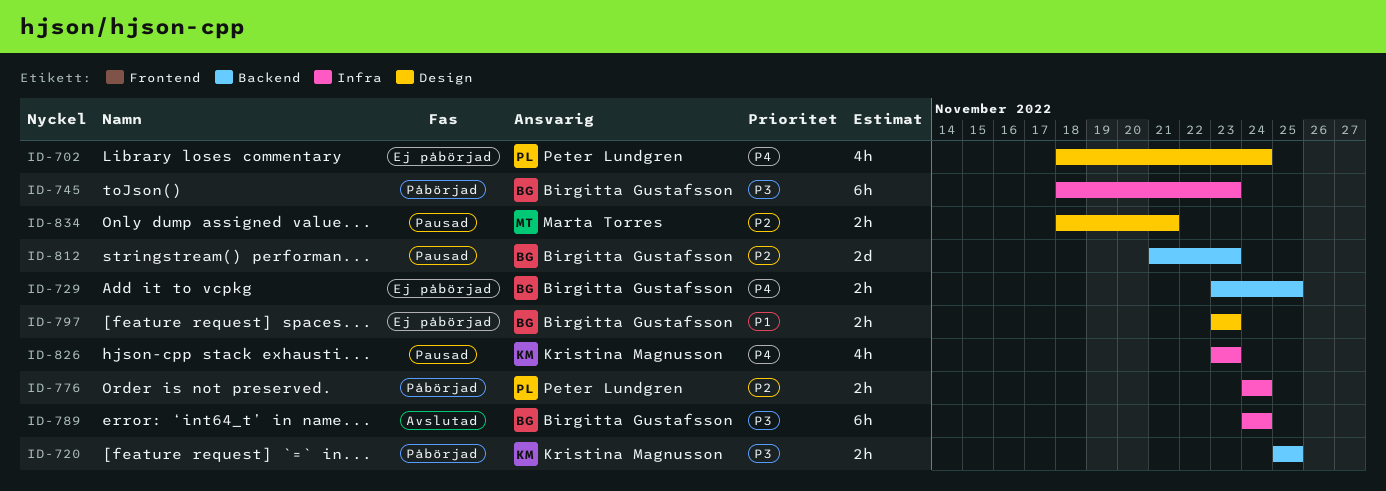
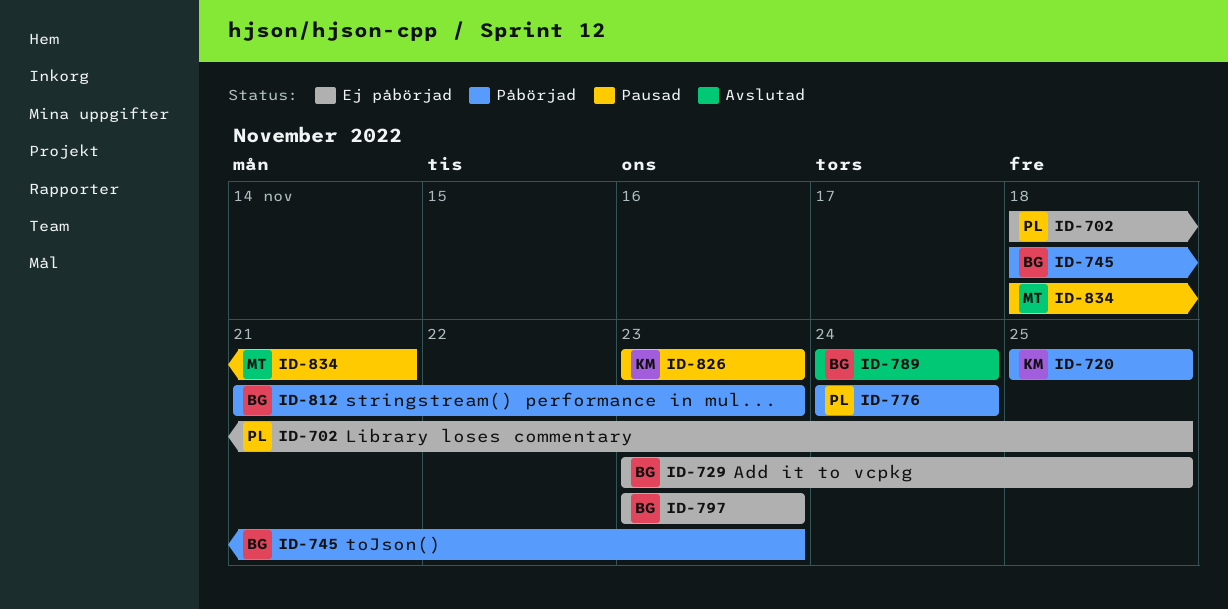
ID-702, due: Nov 24 -> Nov 25
ID-812, status: Pausad -> Påbörjad

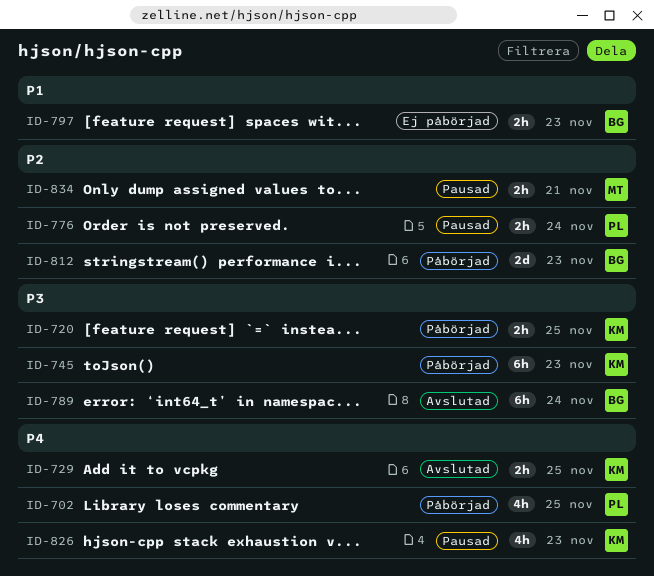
ID-702, status: Ej påbörjad -> Påbörjad
ID-729, status: Ej påbörjad -> Avslutad
ID-729, owner: BG -> KM
ID-745, owner: BG -> KM
ID-776, status: Påbörjad -> Pausad

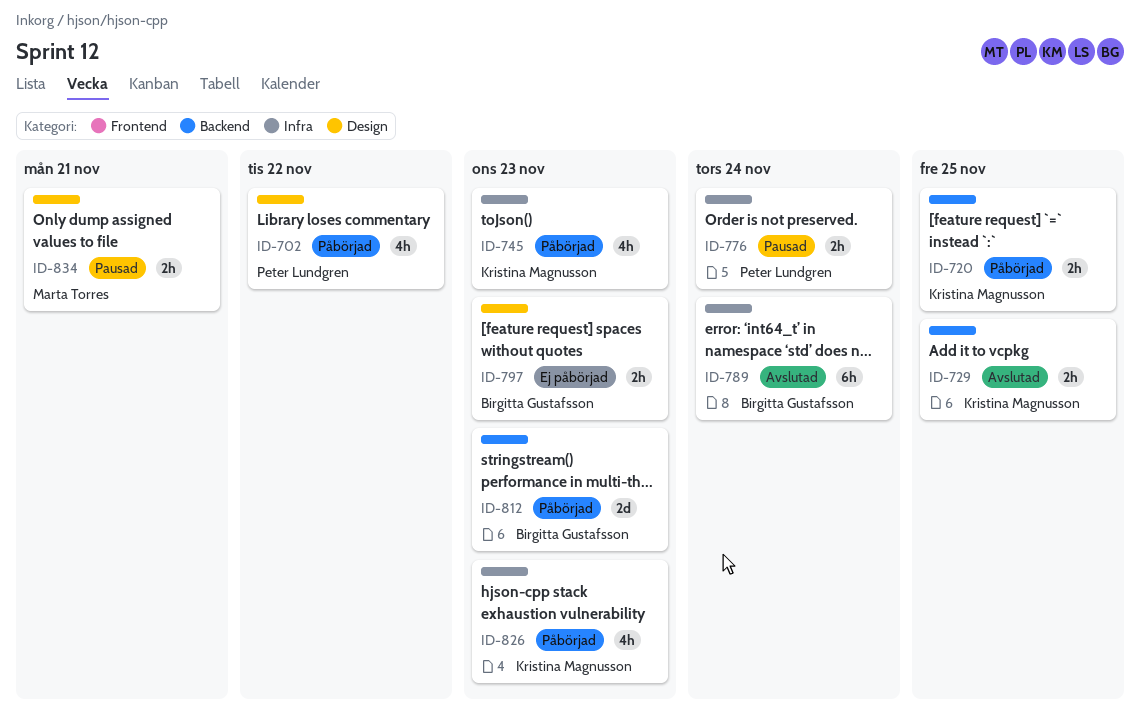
ID-702, due: Nov 25 -> Nov 22
ID-745, estimate: 6h -> 4h
ID-826, status: Pausad -> Påbörjad

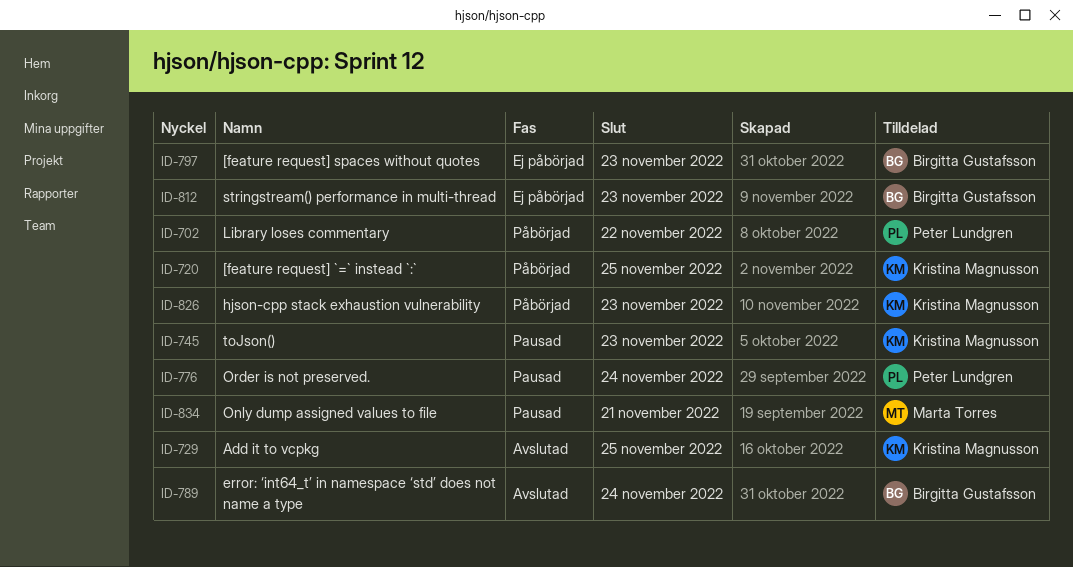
ID-745, status: Påbörjad -> Pausad
ID-812, status: Påbörjad -> Ej påbörjad

